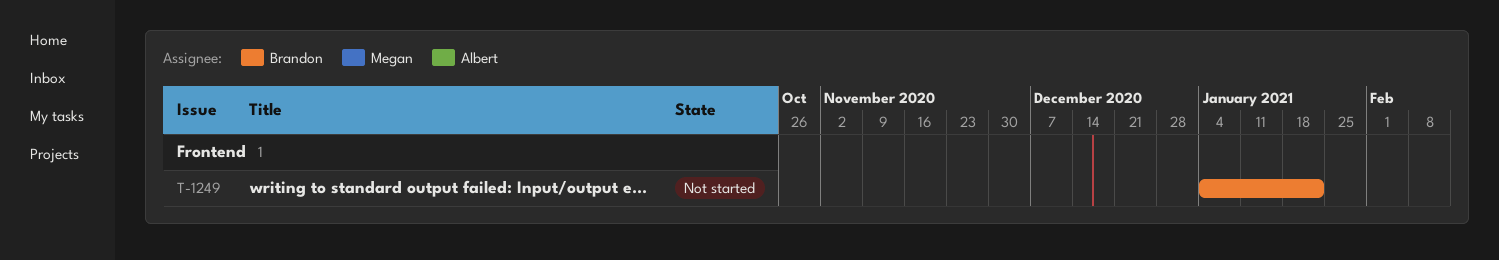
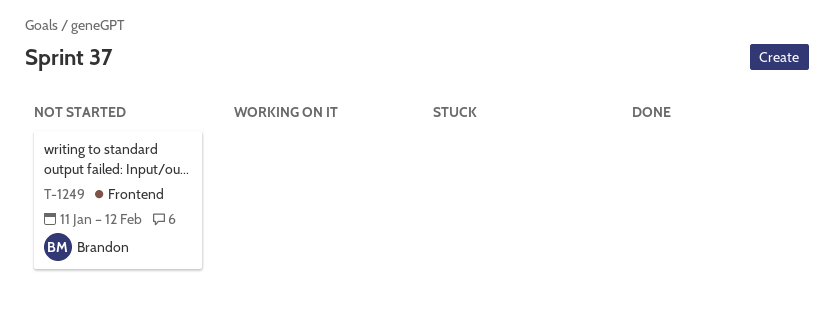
T-1249, start: Jan 4 -> Jan 11
T-1249, due: Jan 22 -> Feb 12

